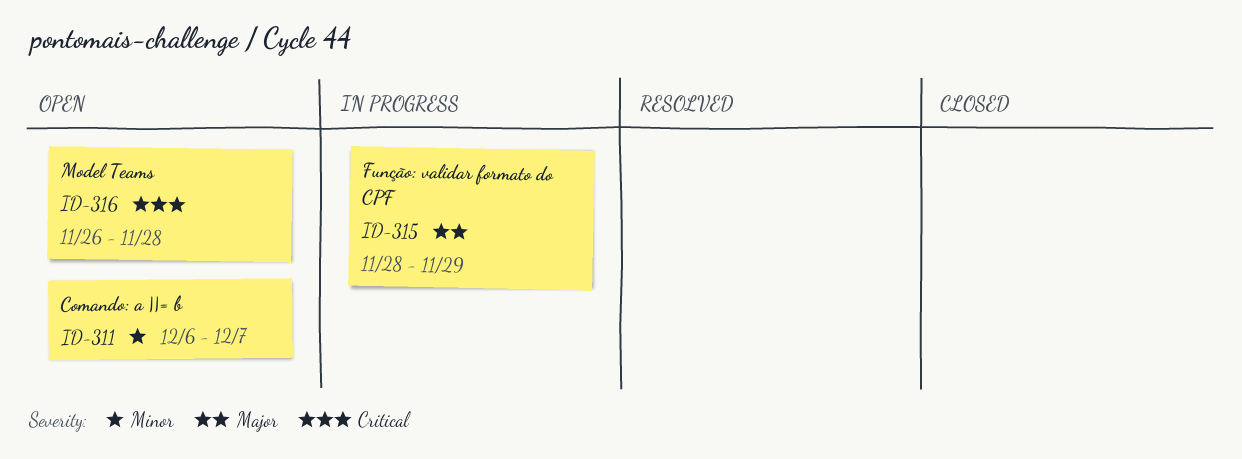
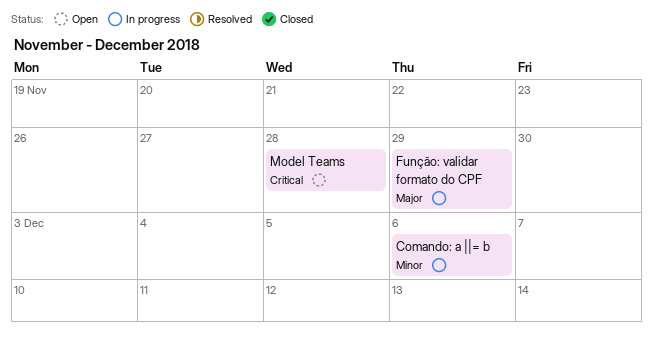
Comando: a ||= b, status: Open -> In progress
Comando: a ||= b, due: Dec 7 -> Dec 6

